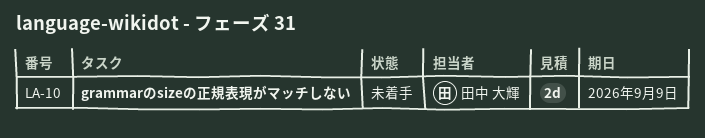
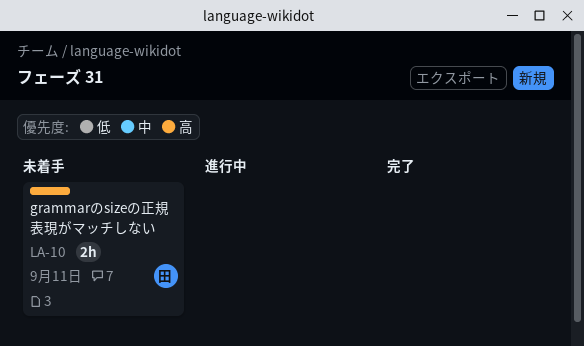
LA-10, estimate: 2d -> 2h
LA-10, due: Sep 9 -> Sep 11

